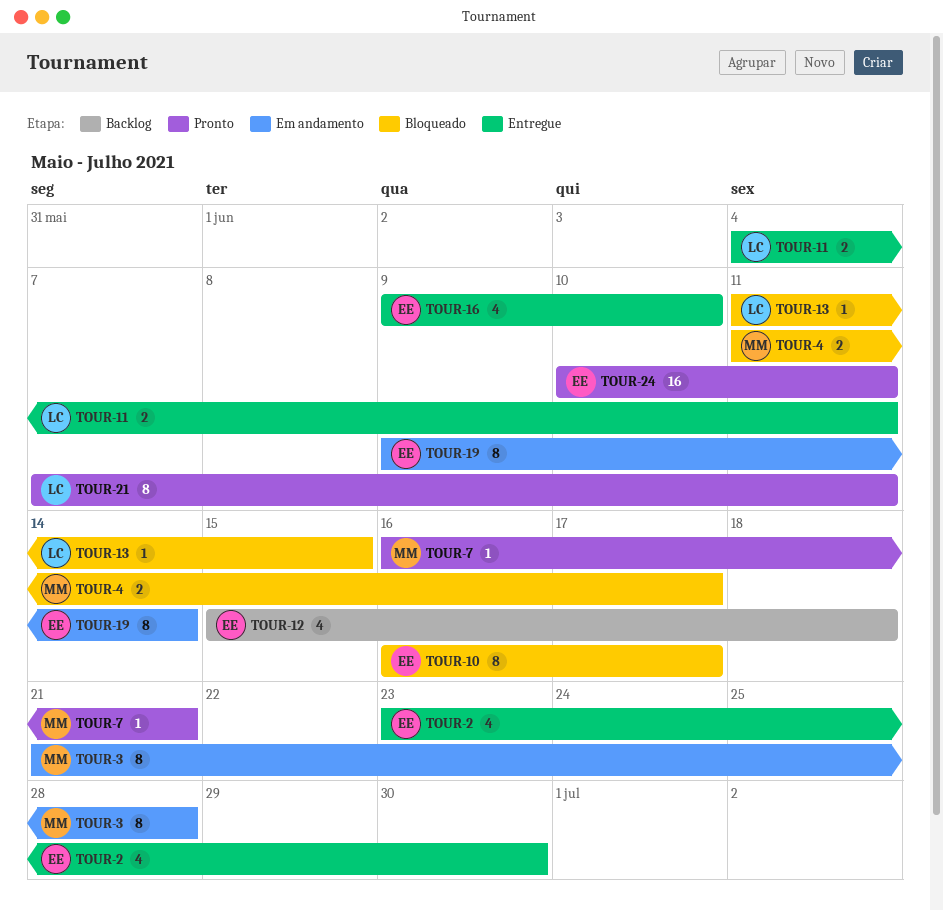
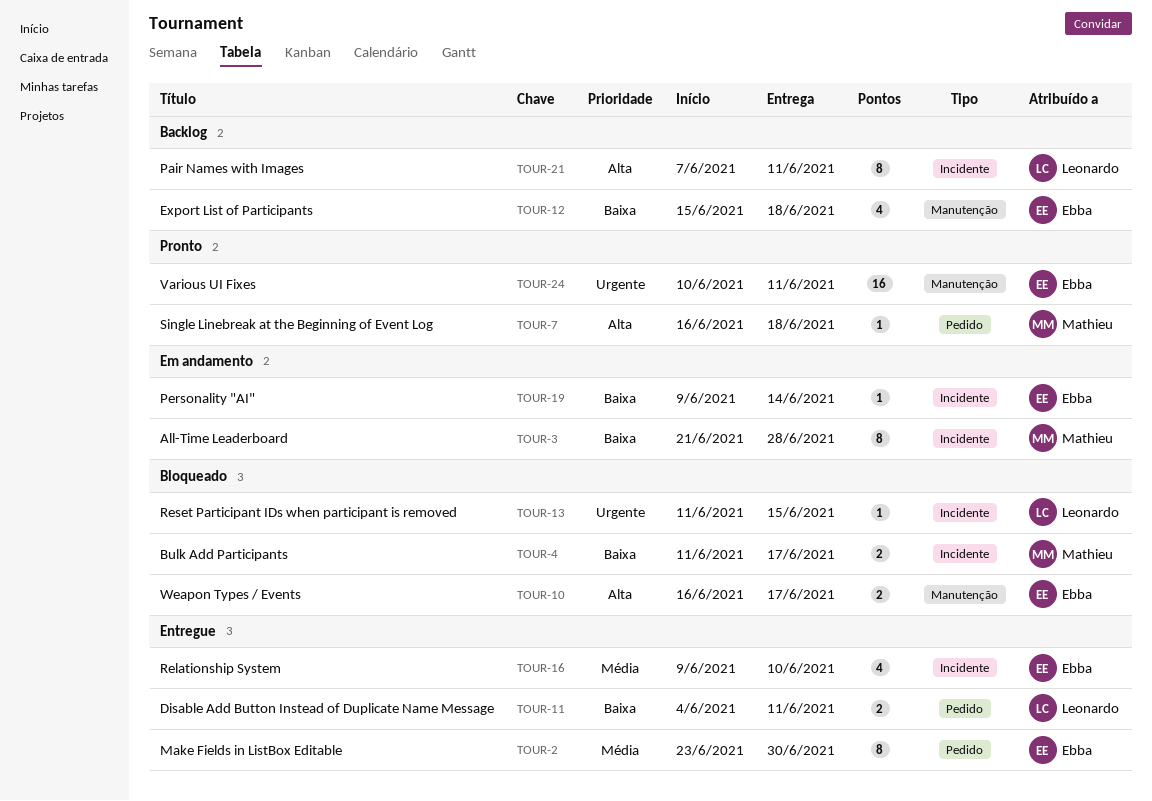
TOUR-2, estimate: 4 -> 8
TOUR-7, due: Jun 21 -> Jun 18
TOUR-10, estimate: 8 -> 2
TOUR-19, estimate: 8 -> 1
TOUR-21, status: Pronto -> Backlog

